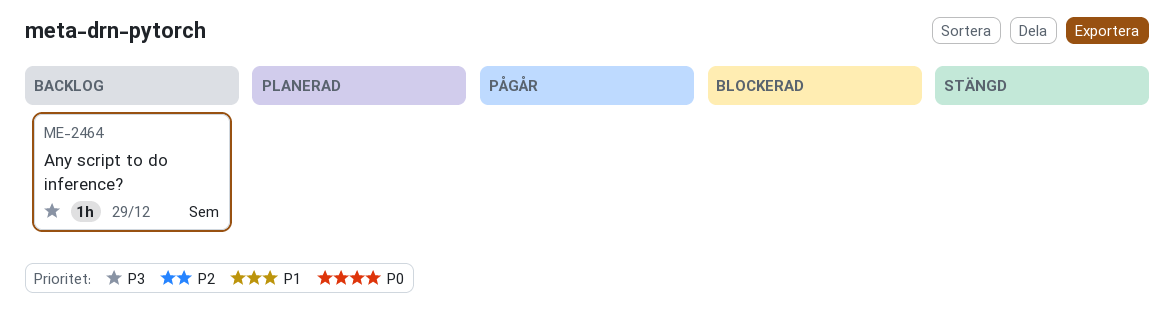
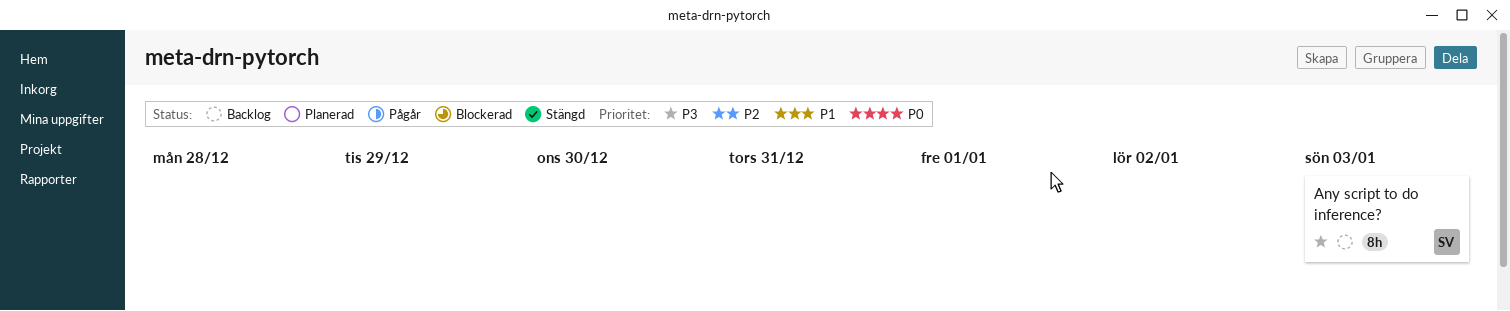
Any script to do inference?, estimate: 1h -> 8h
Any script to do inference?, due: Dec 29 -> Jan 3

